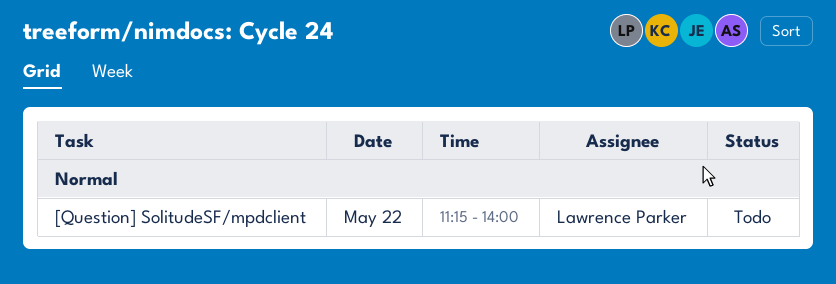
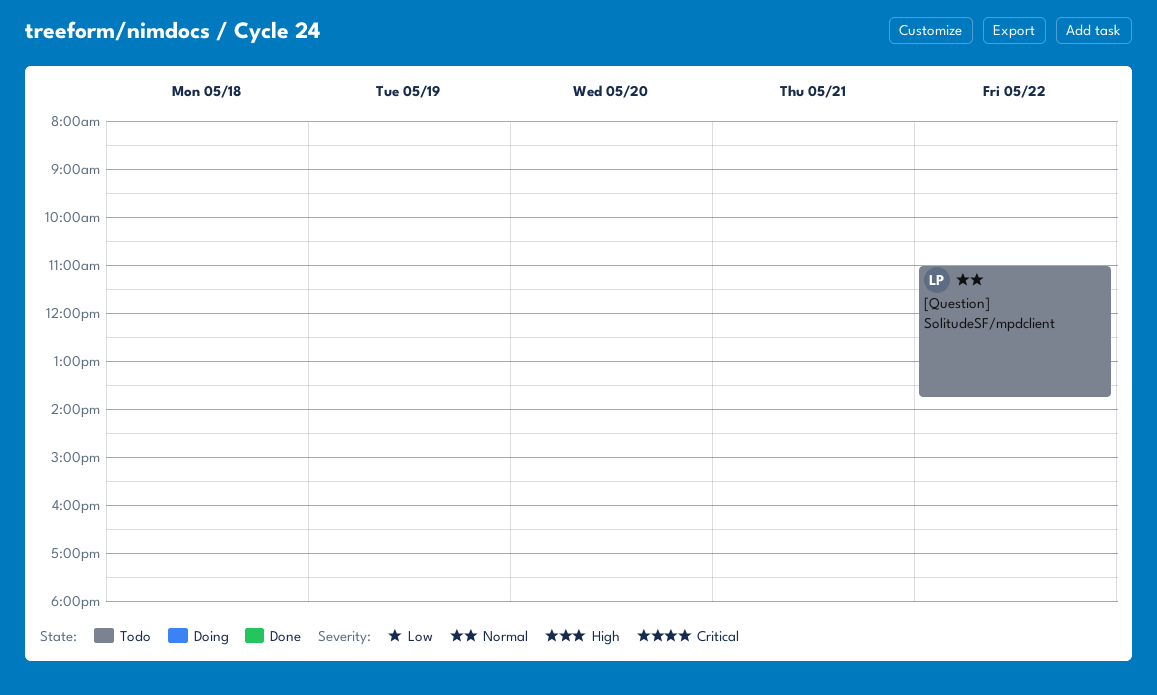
[Question] SolitudeSF/mpdclient, begins: 11:15 -> 11:00
[Question] SolitudeSF/mpdclient, ends: 14:00 -> 13:45

